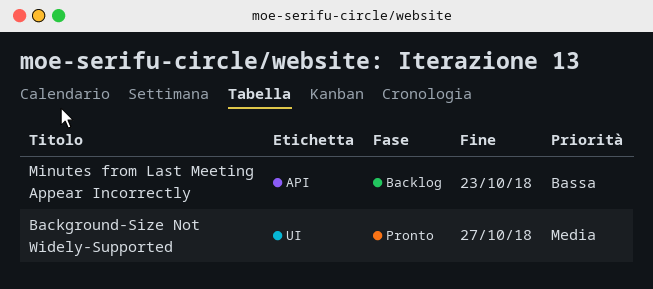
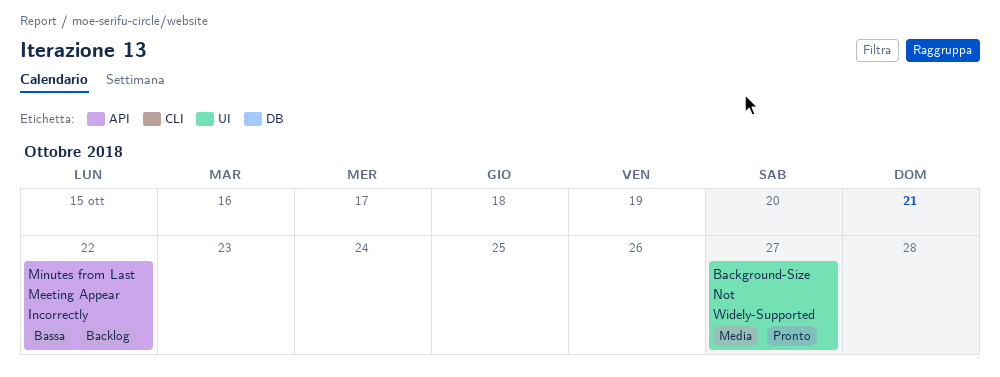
Minutes from Last Meeting Appear Incorrectly, due: Oct 23 -> Oct 22

